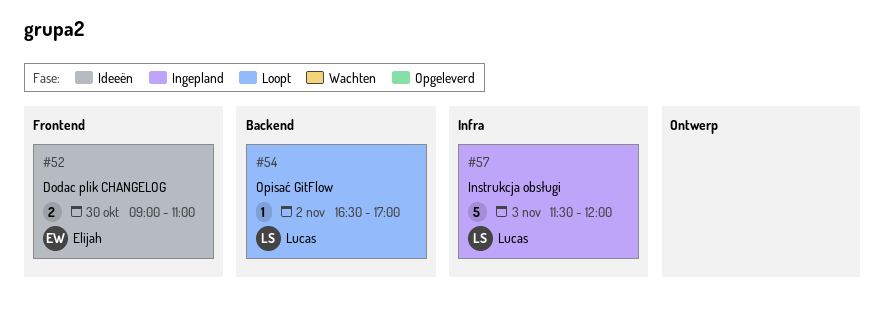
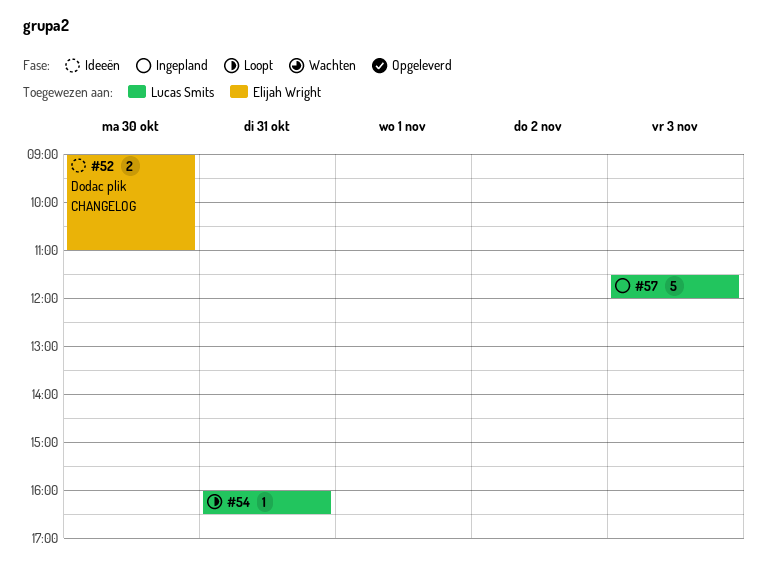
#54, day: Nov 2 -> Oct 31
#54, begins: 16:30 -> 16:00
#54, ends: 17:00 -> 16:30

